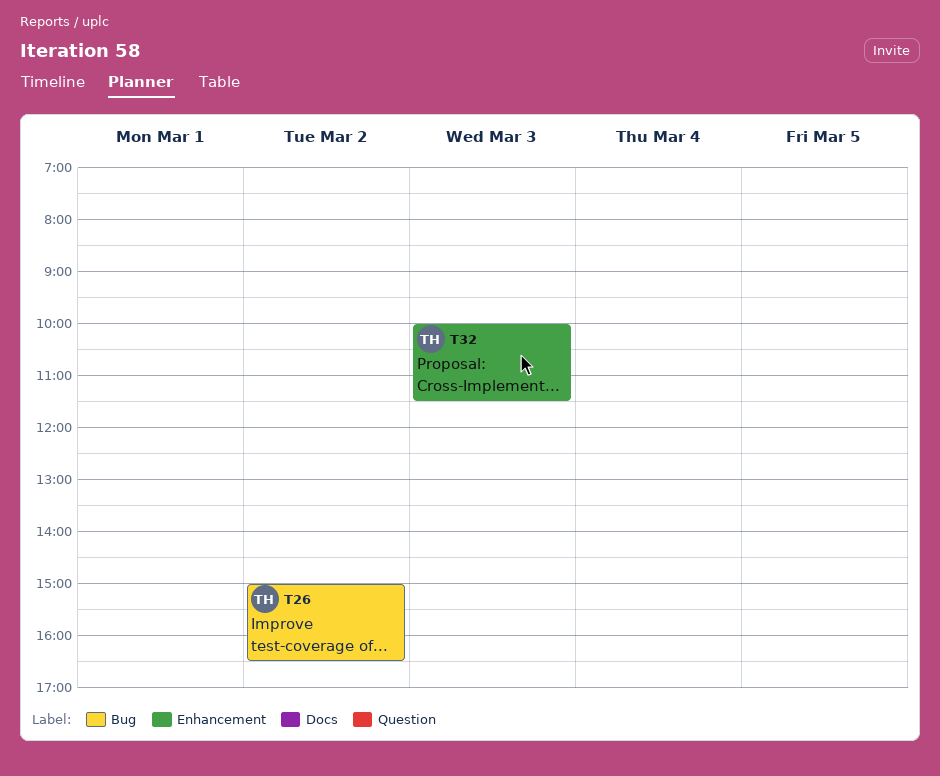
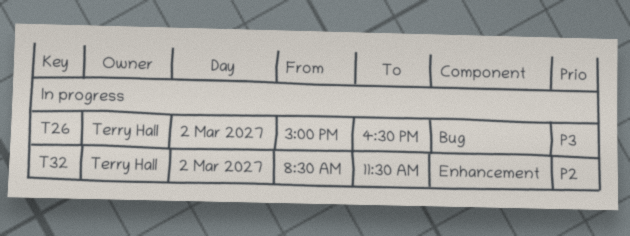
T32, day: Mar 3 -> Mar 2
T32, begins: 10:00 -> 08:30

